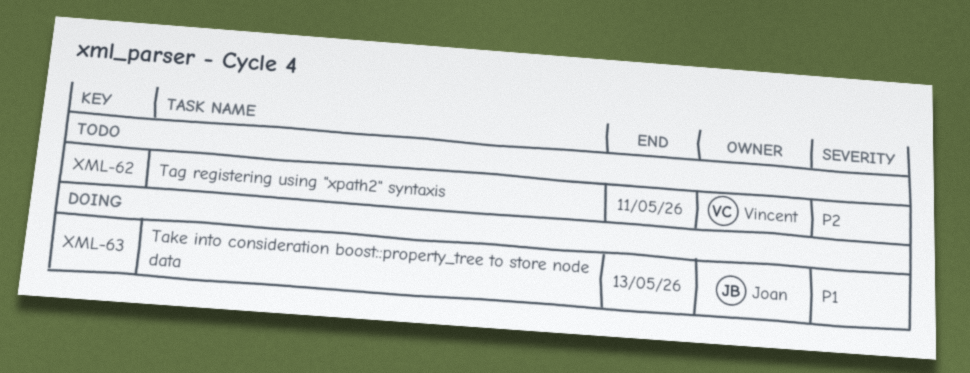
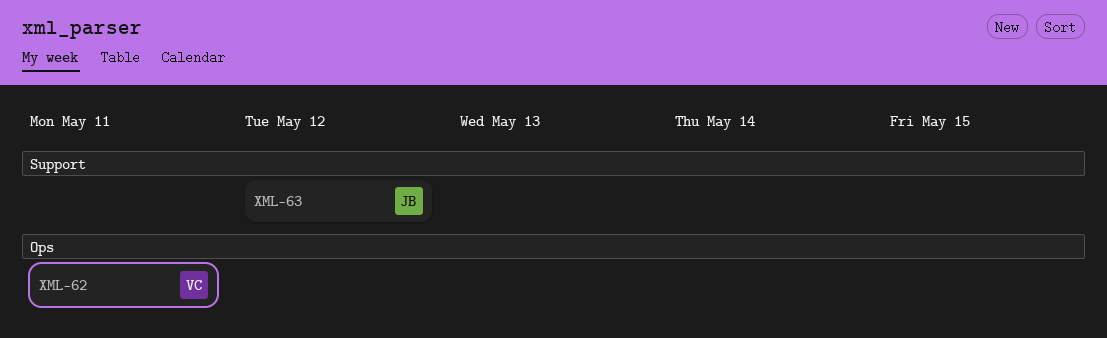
XML-63, due: May 13 -> May 12

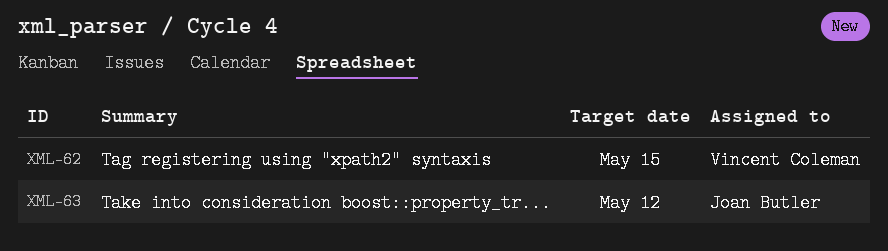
XML-62, due: May 11 -> May 15

